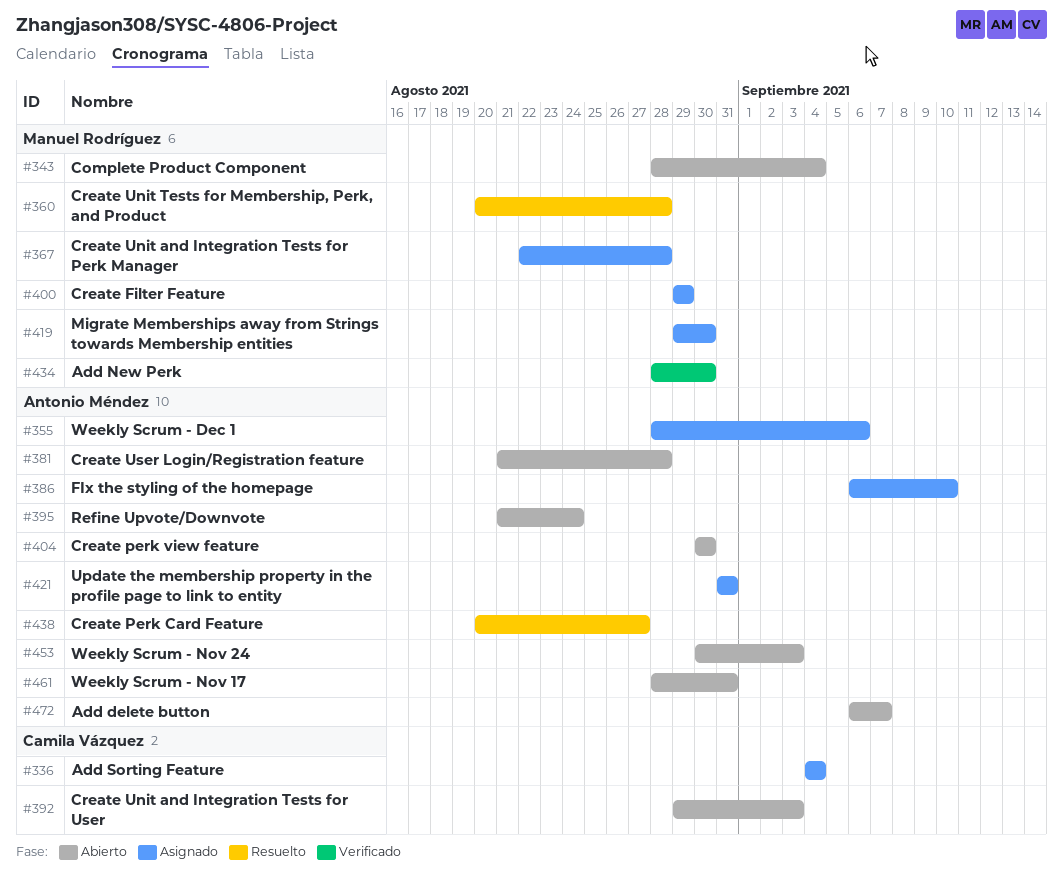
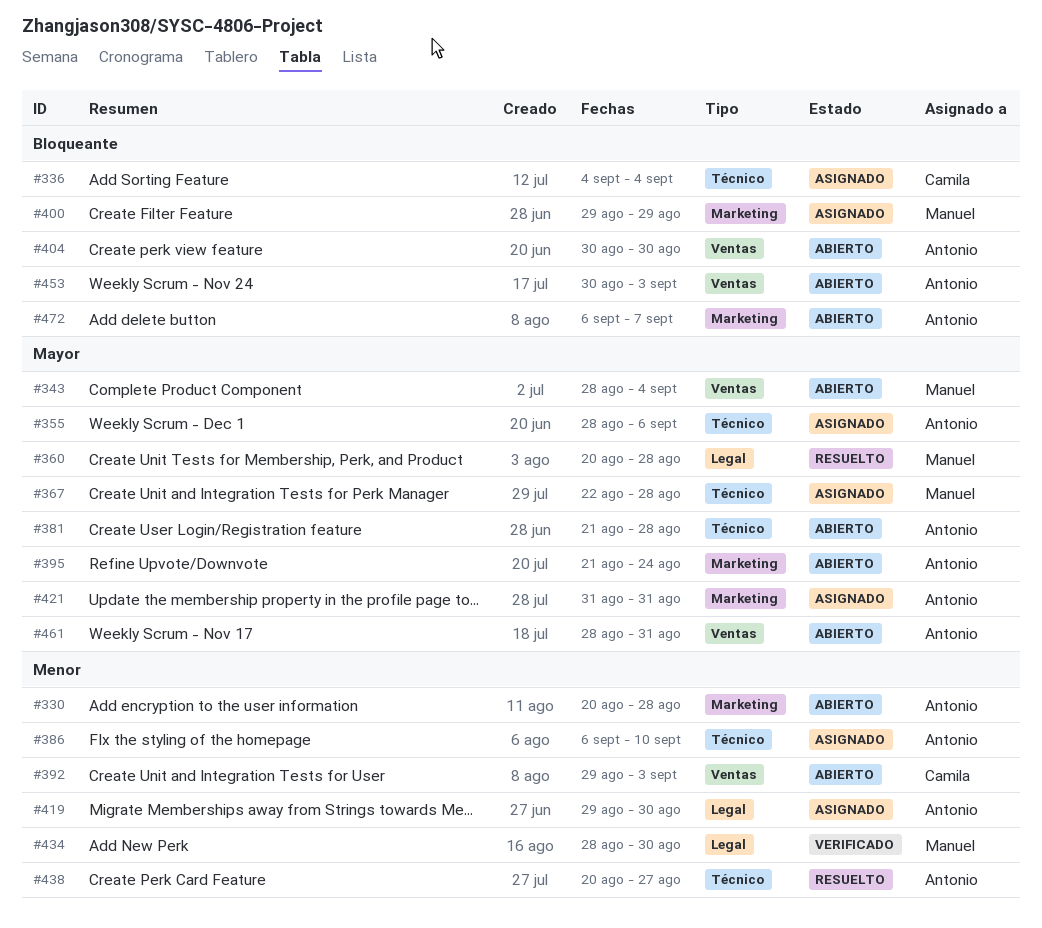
#330: none -> present
#419, owner: Manuel Rodríguez -> Antonio Méndez

